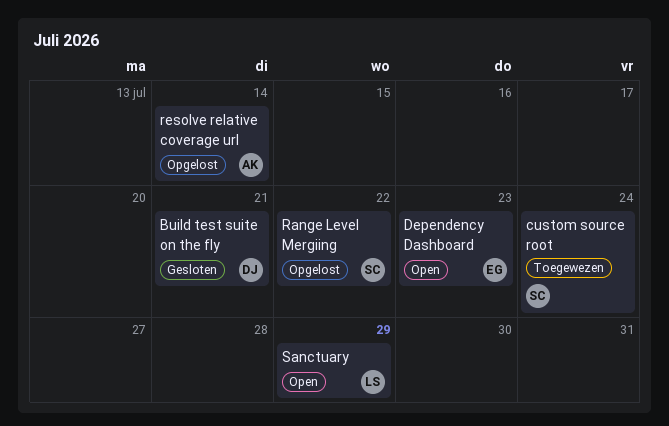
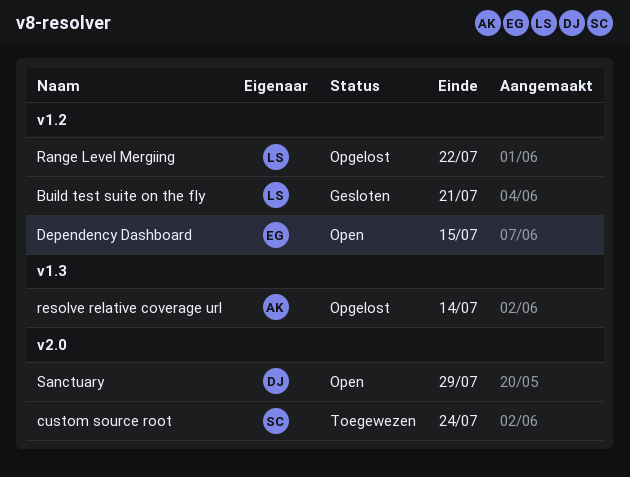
Build test suite on the fly, owner: DJ -> LS
Dependency Dashboard, due: Jul 23 -> Jul 15
Range Level Mergiing, owner: SC -> LS
Sanctuary, owner: LS -> DJ

